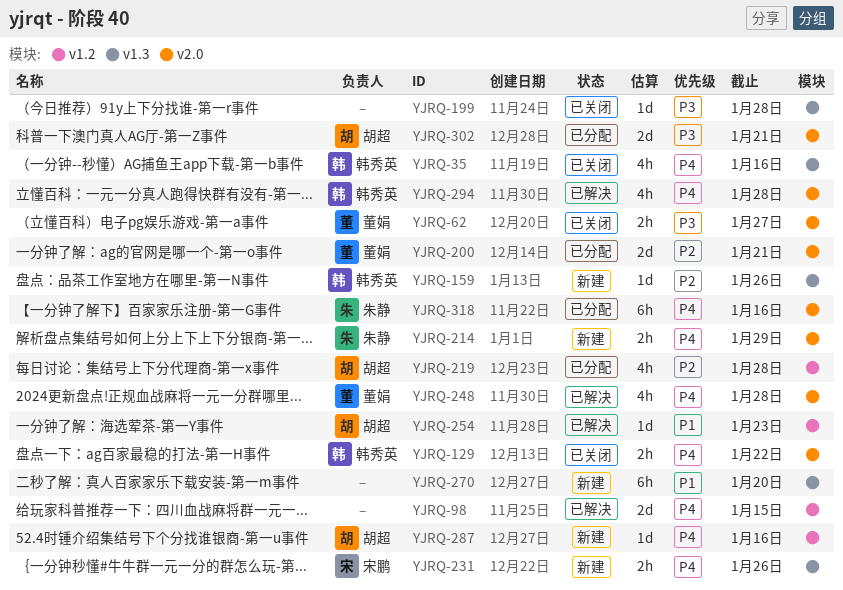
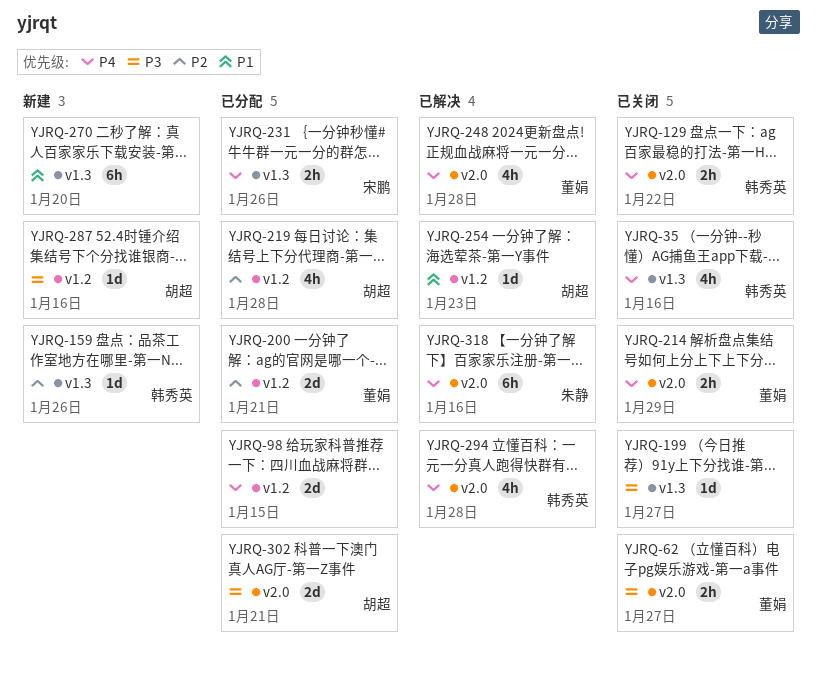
YJRQ-98, status: 已解决 -> 已分配
YJRQ-199, due: Jan 28 -> Jan 27
YJRQ-200, label: v2.0 -> v1.2
YJRQ-214, status: 新建 -> 已关闭
YJRQ-214, owner: 朱静 -> 董娟
YJRQ-231, status: 新建 -> 已分配
YJRQ-287, priority: P4 -> P3
YJRQ-318, status: 已分配 -> 已解决

